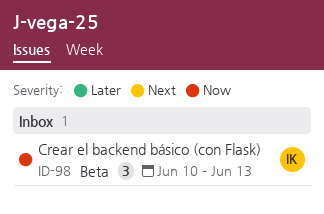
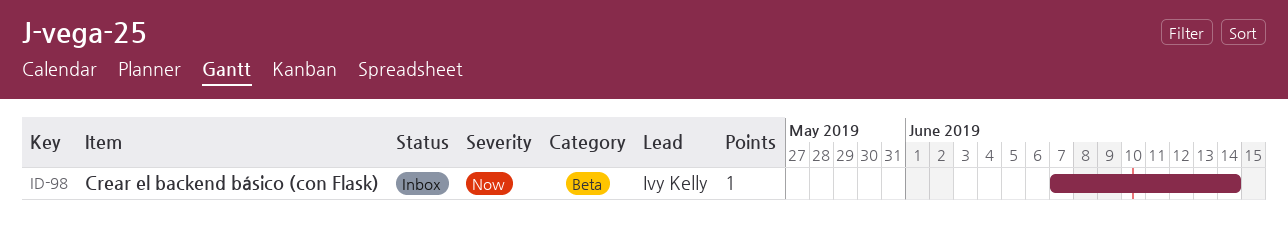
ID-98, estimate: 3 -> 1
ID-98, start: Jun 10 -> Jun 7
ID-98, due: Jun 13 -> Jun 14

